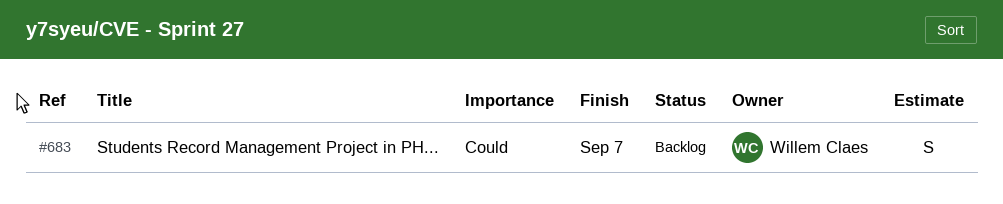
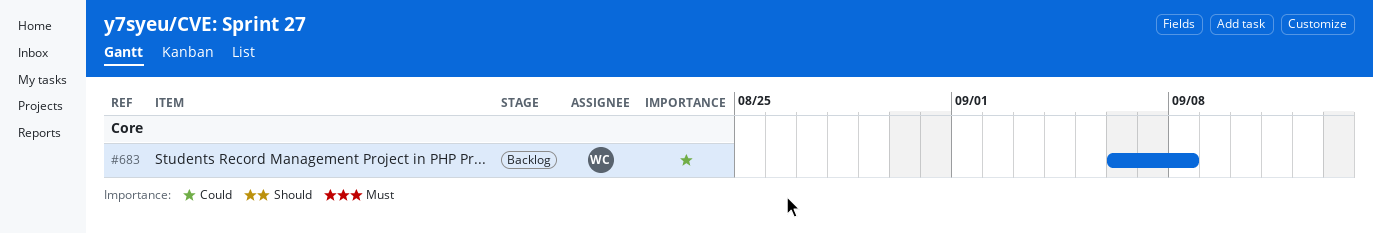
#683, due: Sep 7 -> Sep 8

